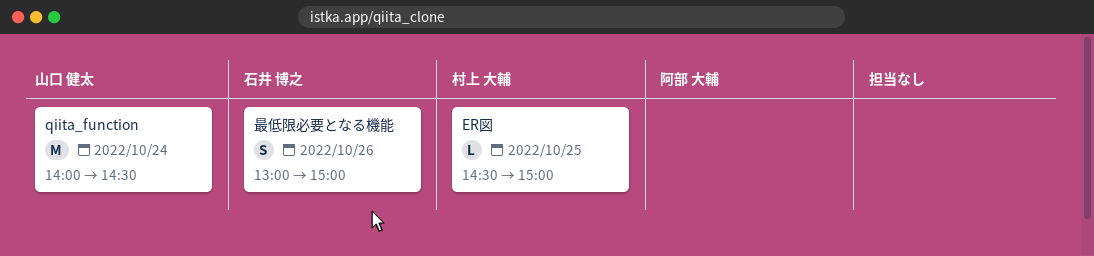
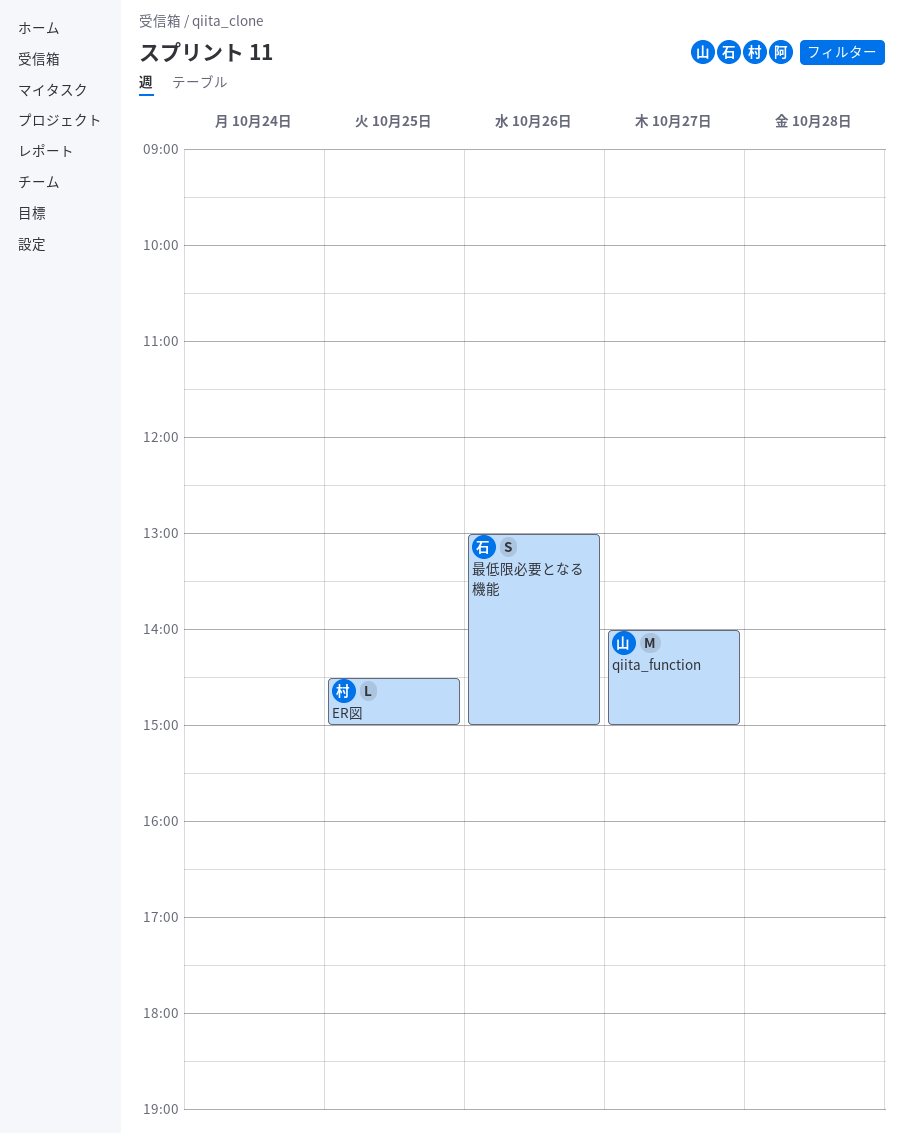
qiita_function, day: Oct 24 -> Oct 27
qiita_function, ends: 14:30 -> 15:00

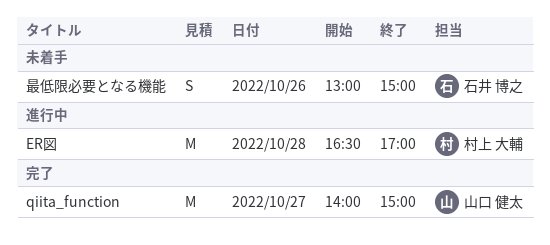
ER図, estimate: L -> M
ER図, day: Oct 25 -> Oct 28
ER図, begins: 14:30 -> 16:30
ER図, ends: 15:00 -> 17:00

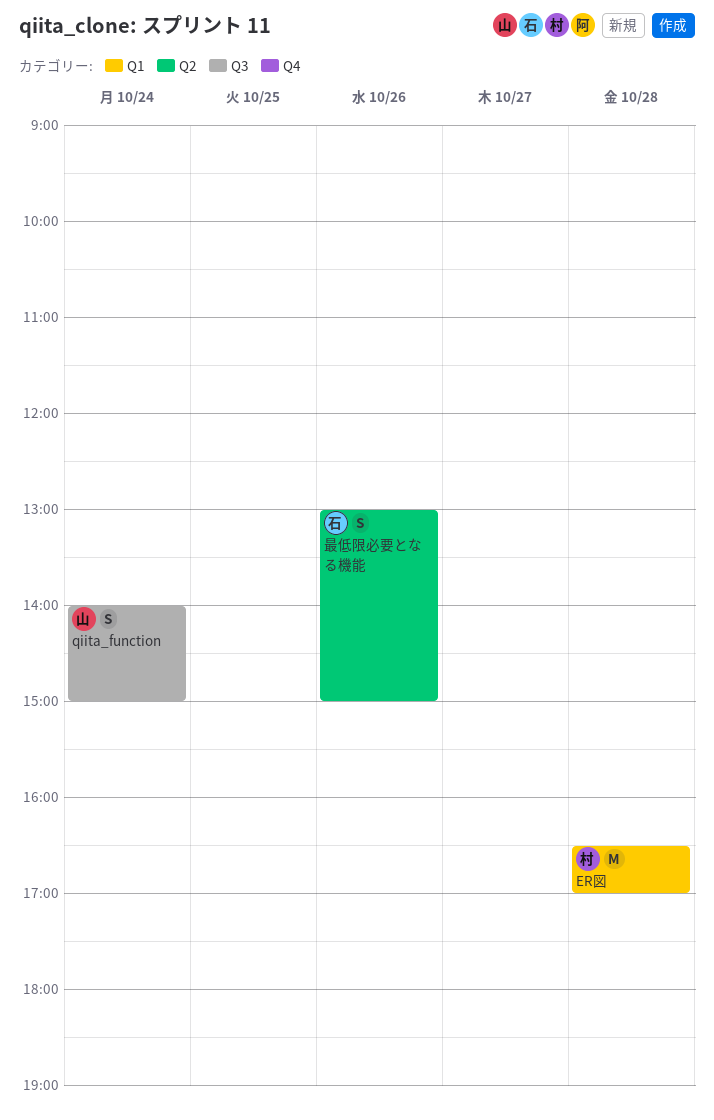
qiita_function, estimate: M -> S
qiita_function, day: Oct 27 -> Oct 24

